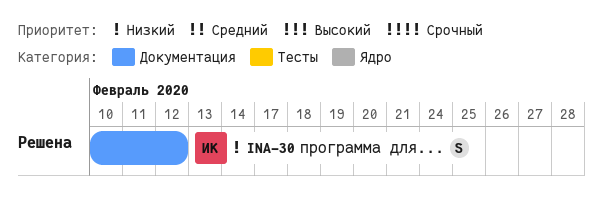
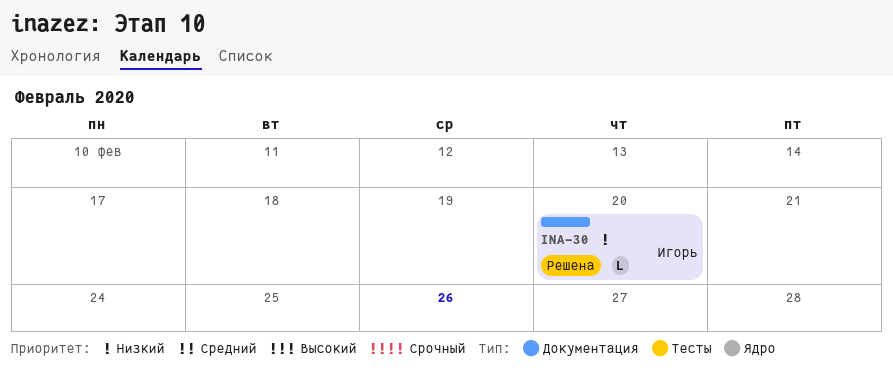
INA-30, estimate: S -> L
INA-30, due: Feb 12 -> Feb 20

